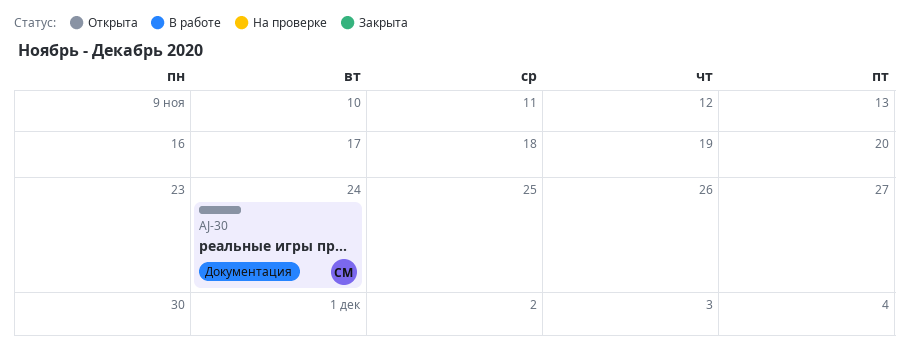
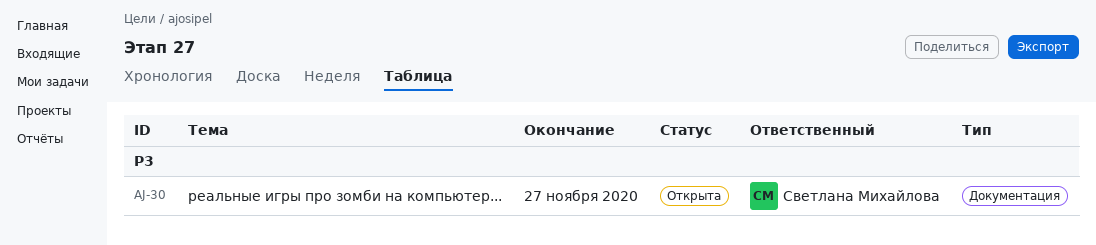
AJ-30, due: Nov 24 -> Nov 27

